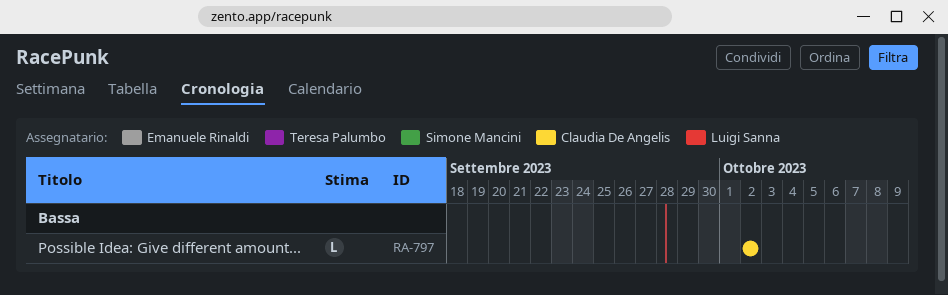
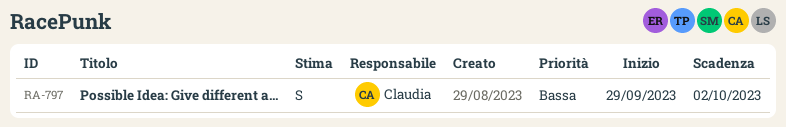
RA-797, estimate: L -> S
RA-797, start: Oct 2 -> Sep 29

